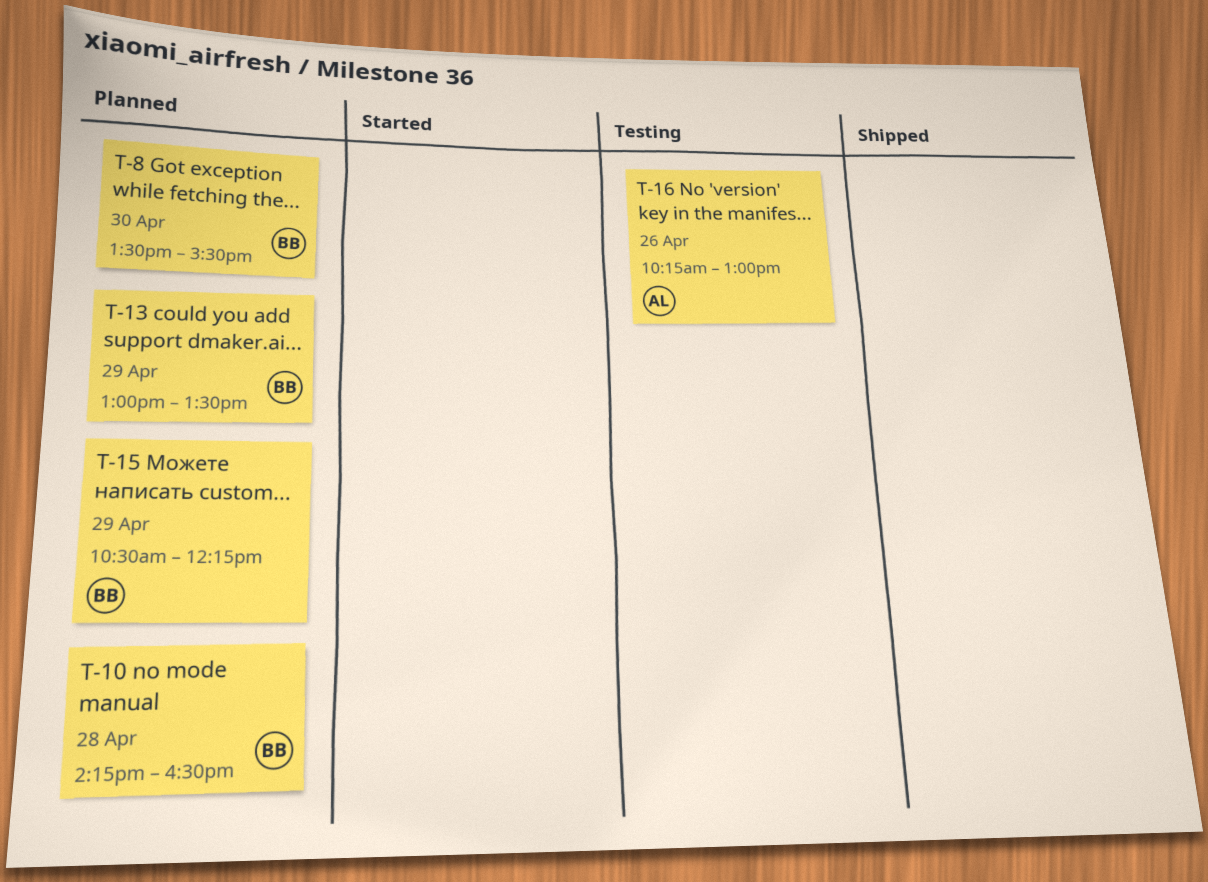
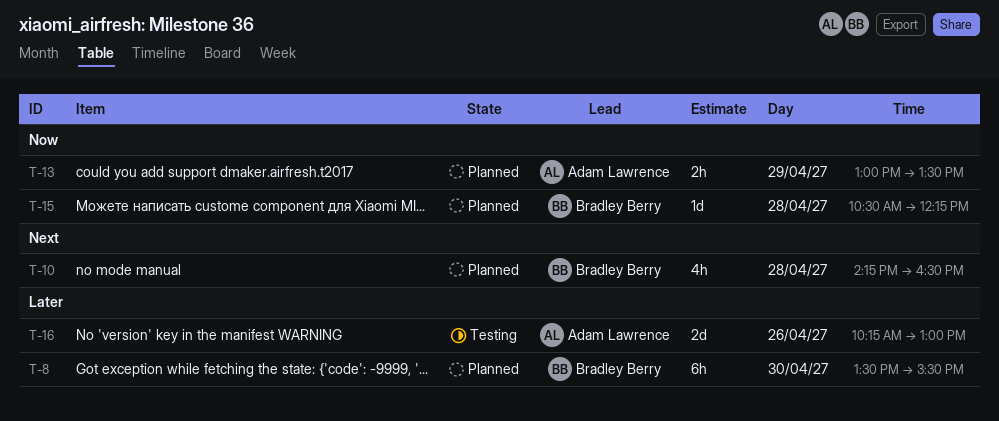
T-13, owner: Bradley Berry -> Adam Lawrence
T-15, day: Apr 29 -> Apr 28

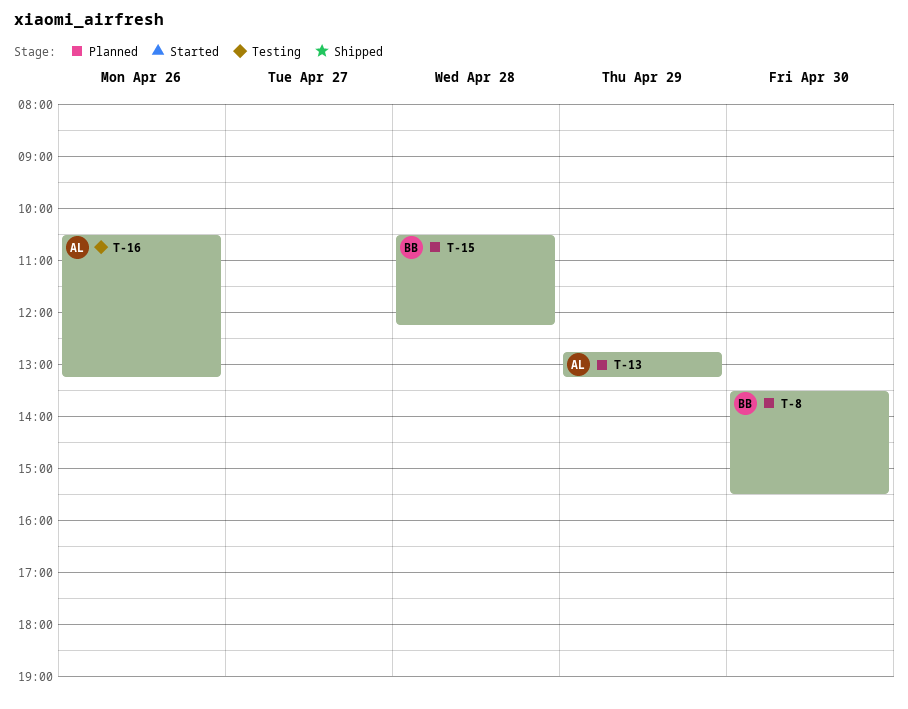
T-10: present -> none
T-13, begins: 13:00 -> 12:45
T-13, ends: 13:30 -> 13:15
T-16, begins: 10:15 -> 10:30
T-16, ends: 13:00 -> 13:15

